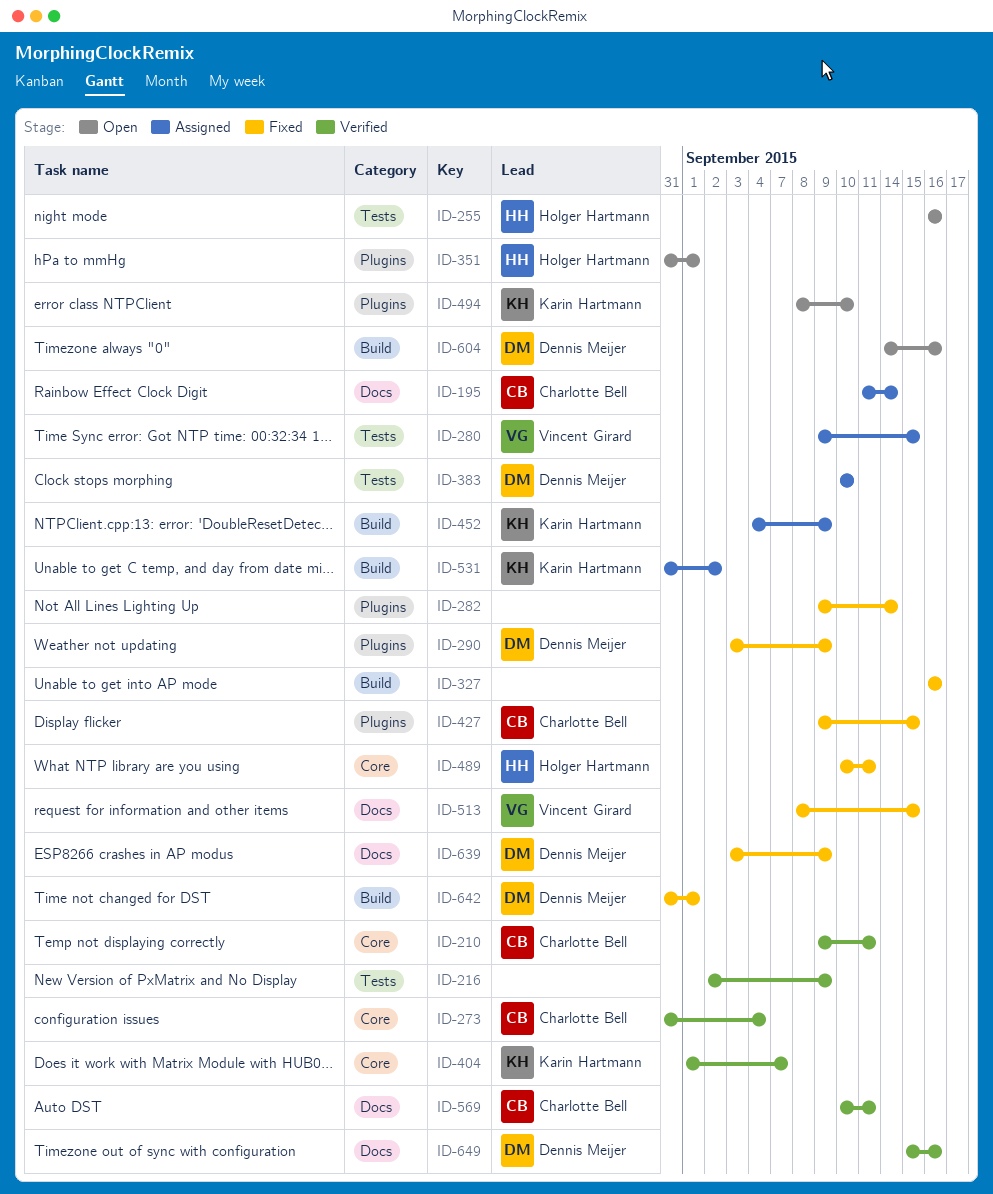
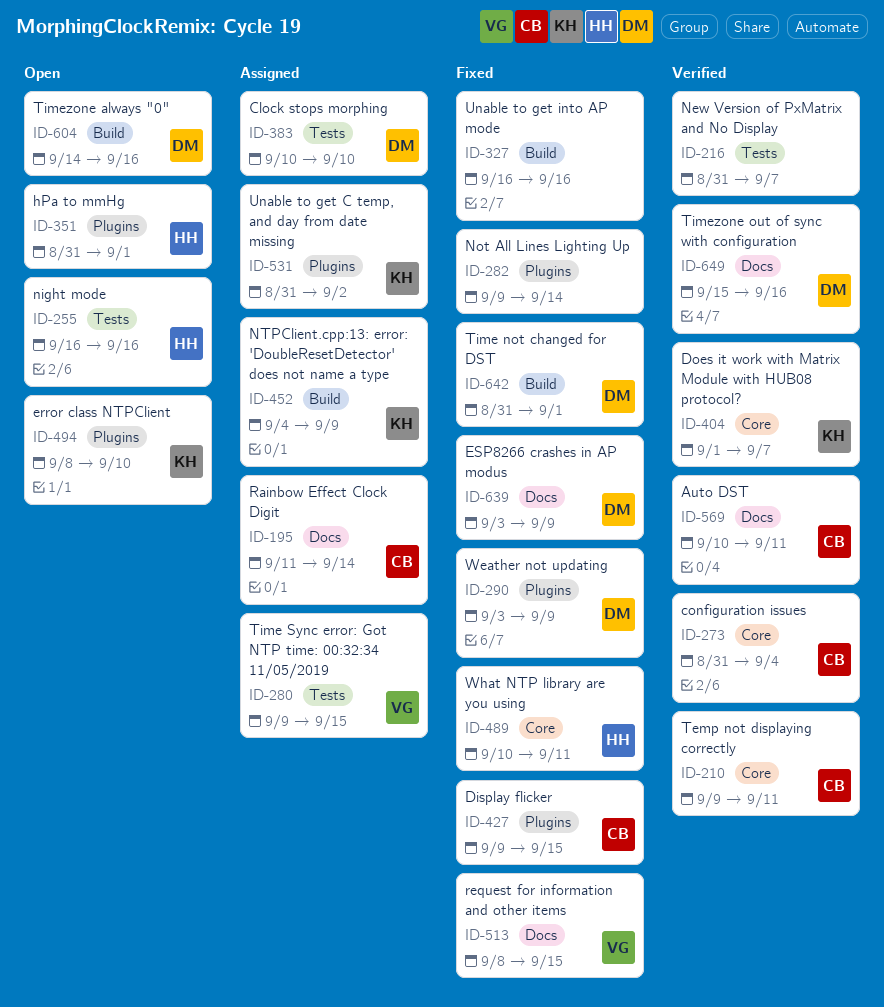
ID-216, start: Sep 2 -> Aug 31
ID-216, due: Sep 9 -> Sep 7
ID-531, label: Build -> Plugins

